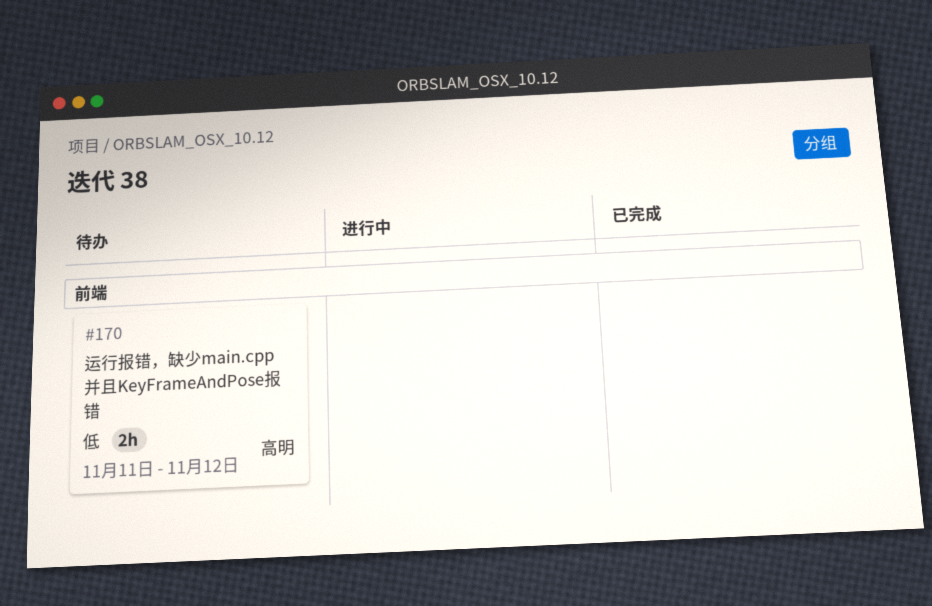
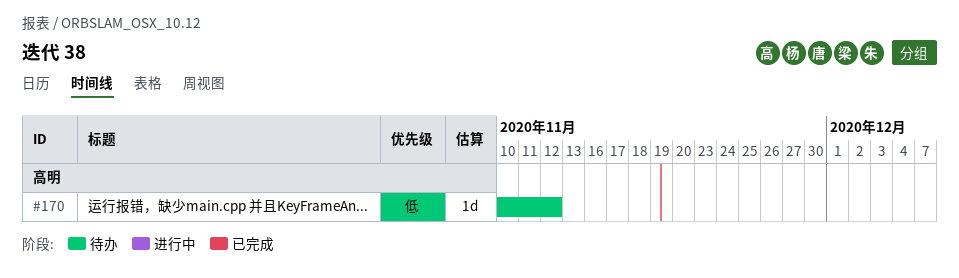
#170, estimate: 2h -> 1d
#170, start: Nov 11 -> Nov 10

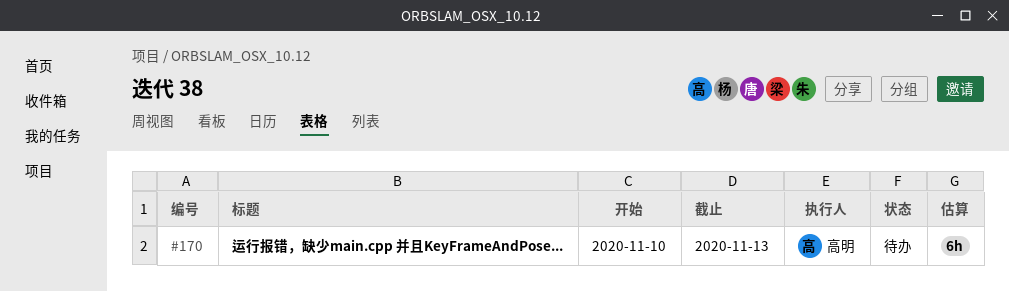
#170, estimate: 1d -> 6h
#170, due: Nov 12 -> Nov 13

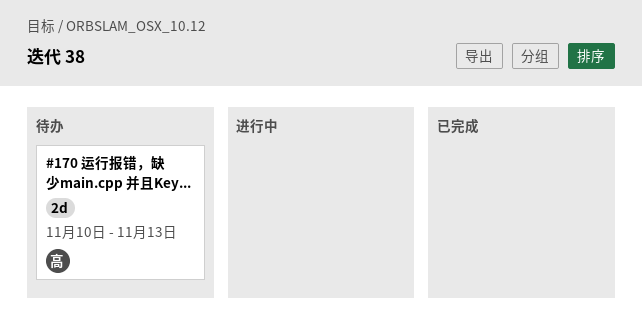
#170, estimate: 6h -> 2d

